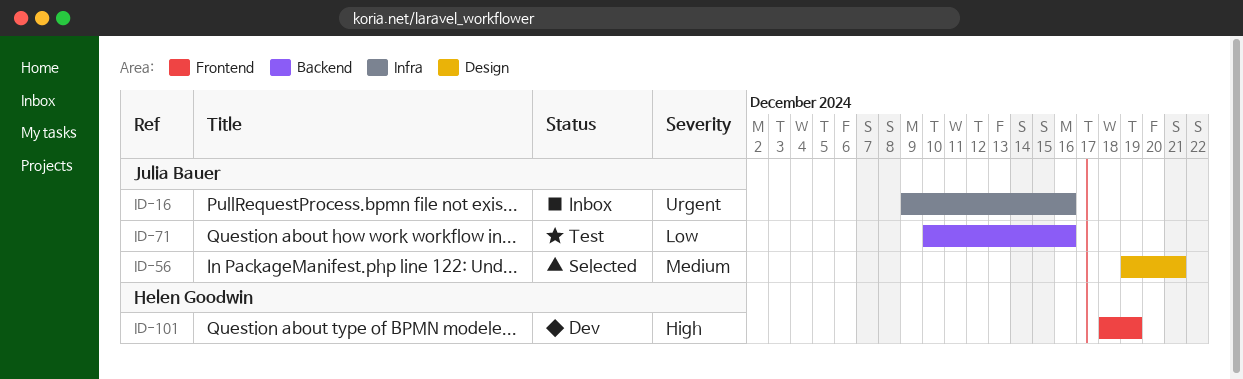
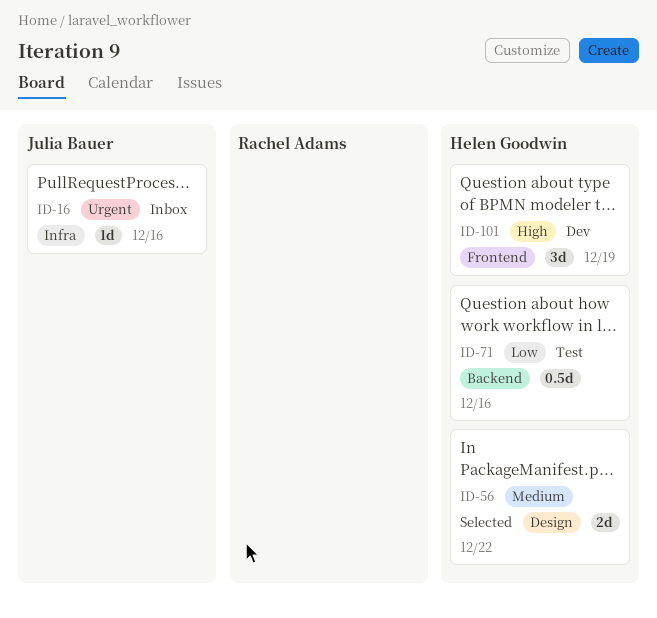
ID-56, owner: Julia Bauer -> Helen Goodwin
ID-56, due: Dec 21 -> Dec 22
ID-71, owner: Julia Bauer -> Helen Goodwin

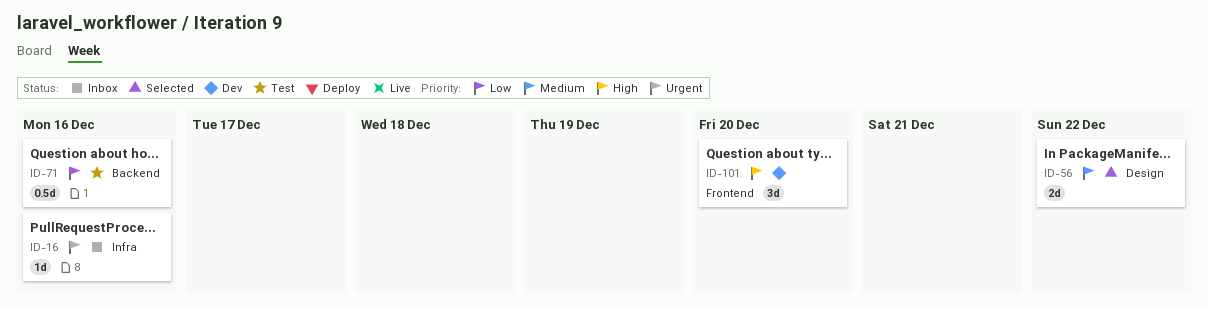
ID-101, due: Dec 19 -> Dec 20

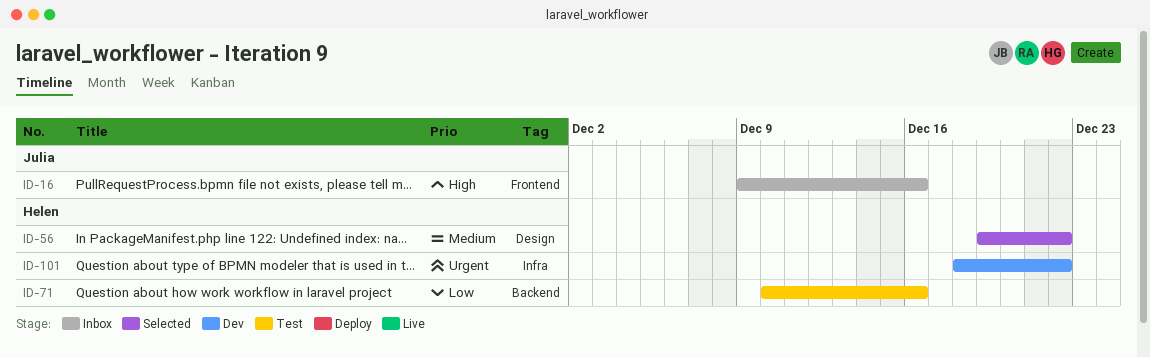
ID-16, priority: Urgent -> High
ID-16, label: Infra -> Frontend
ID-101, priority: High -> Urgent
ID-101, label: Frontend -> Infra
ID-101, due: Dec 20 -> Dec 22

